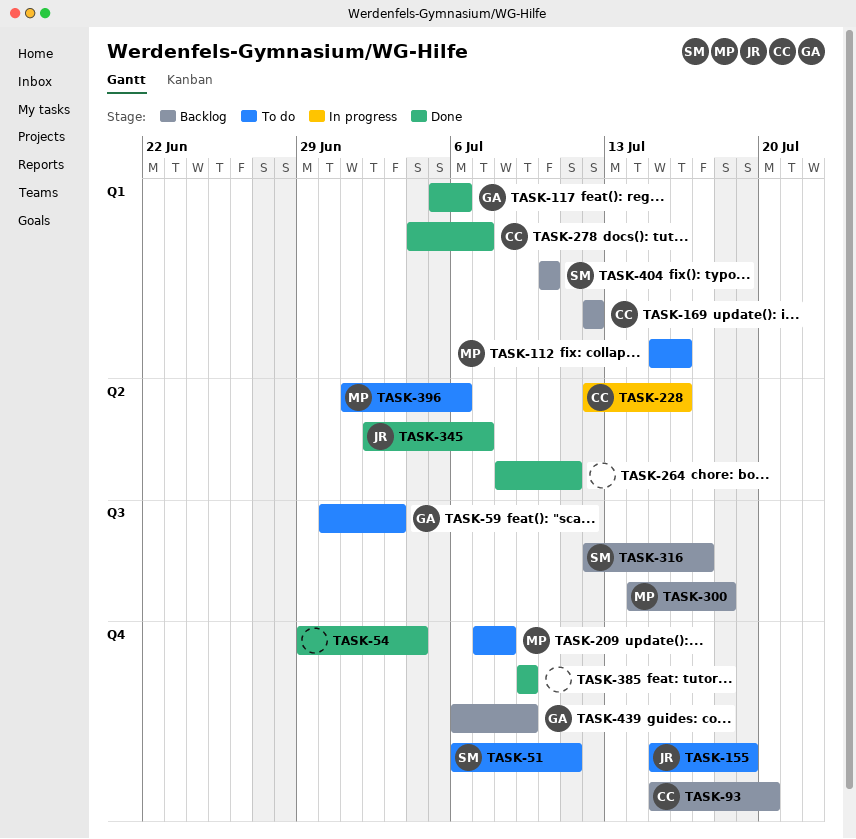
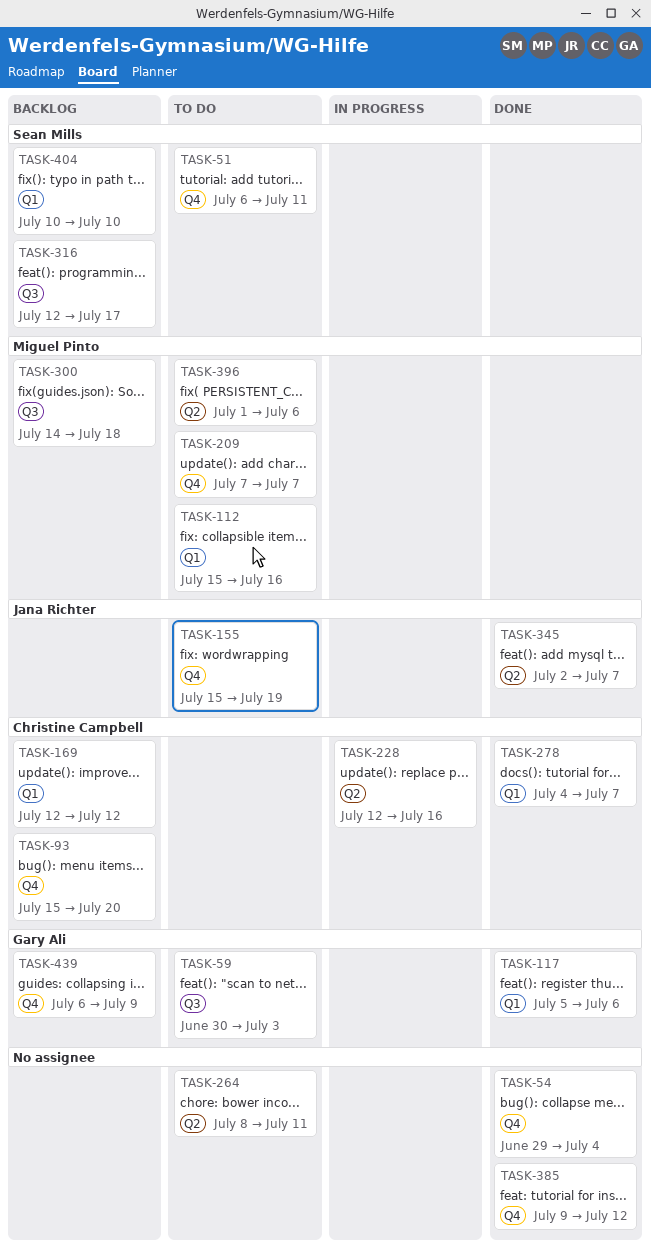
TASK-209, due: Jul 8 -> Jul 7
TASK-264, status: Done -> To do
TASK-385, due: Jul 9 -> Jul 12

